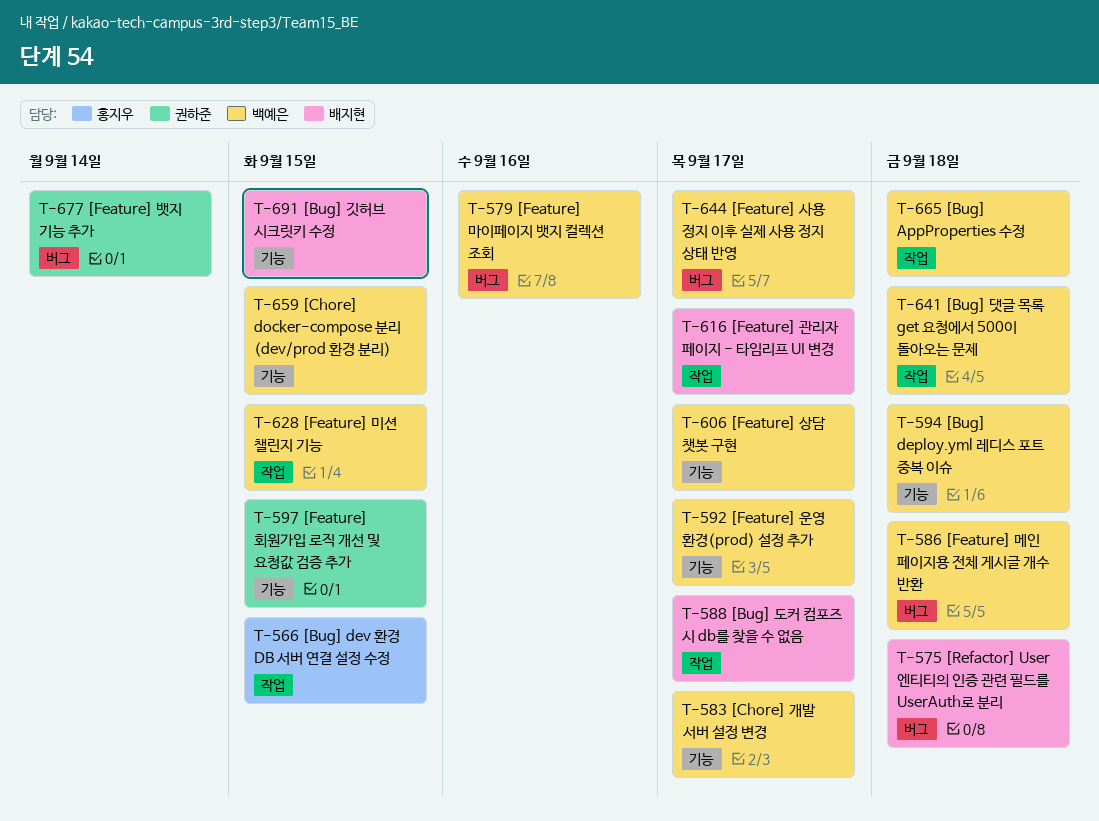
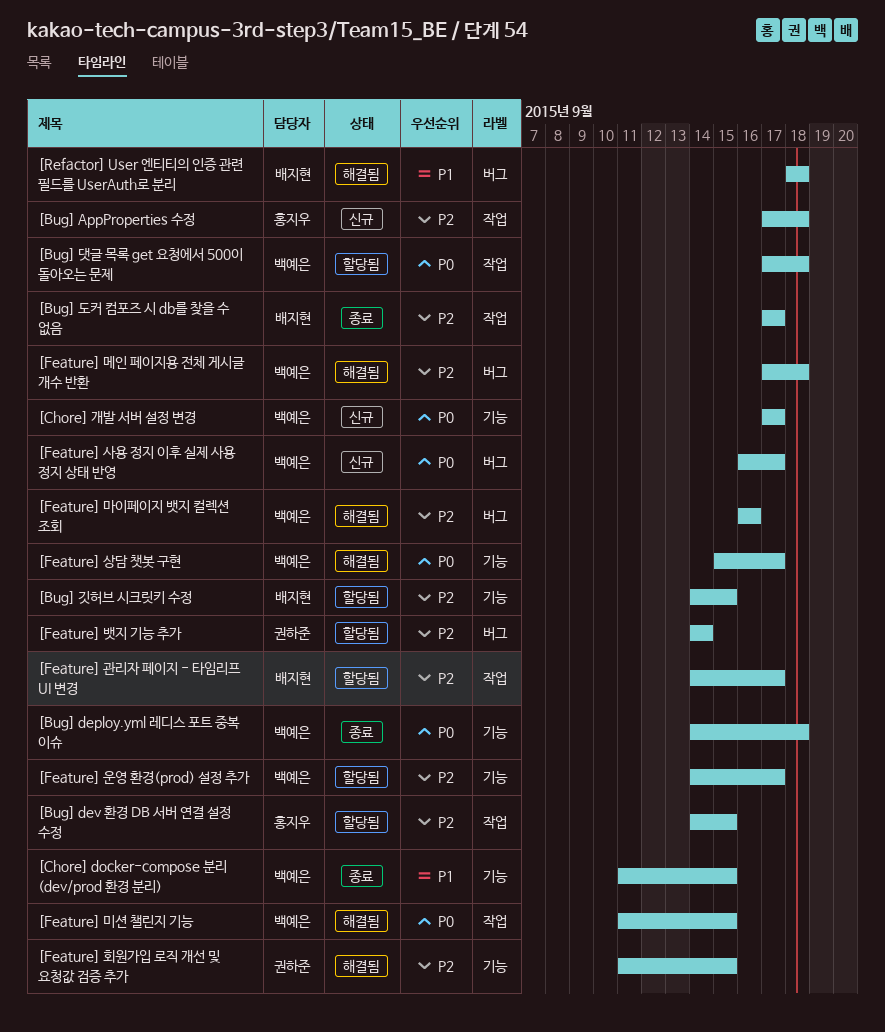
[Bug] AppProperties 수정, owner: 백예은 -> 홍지우

